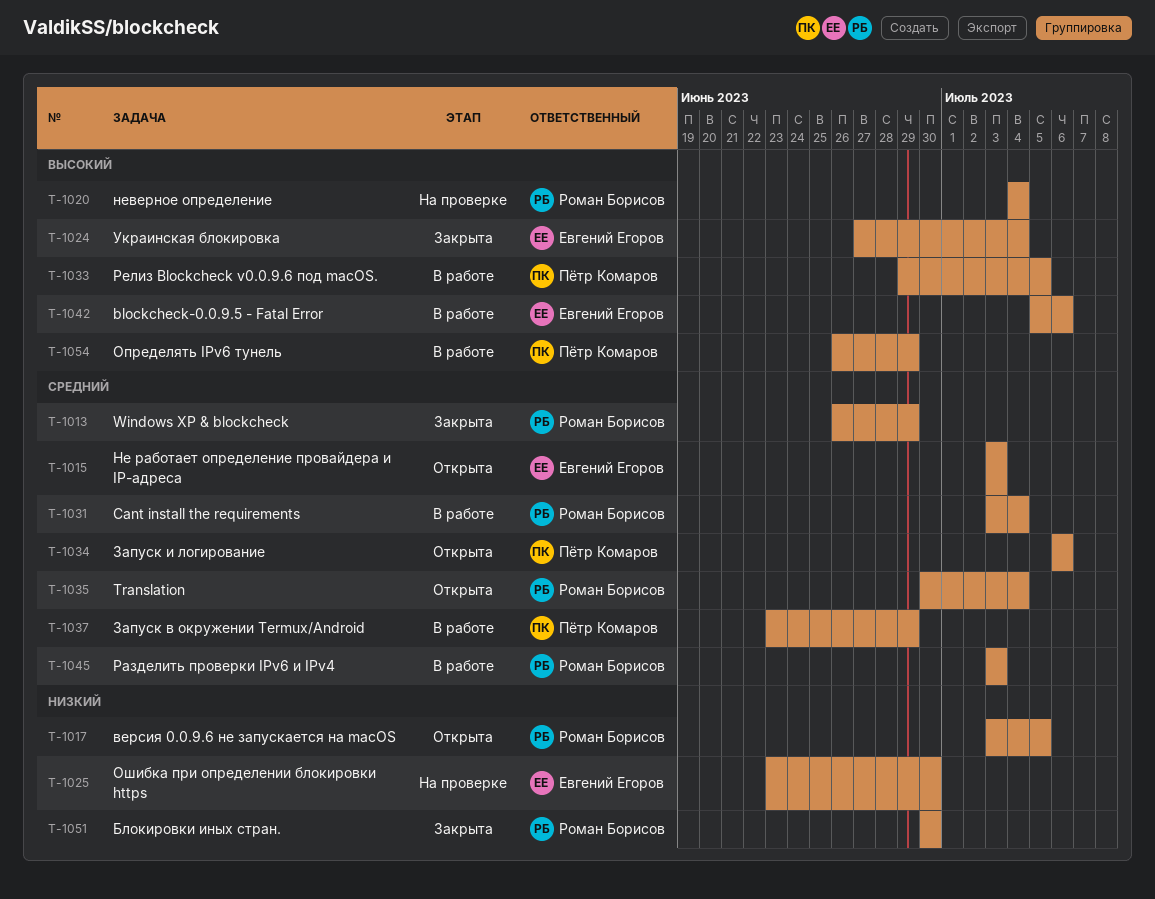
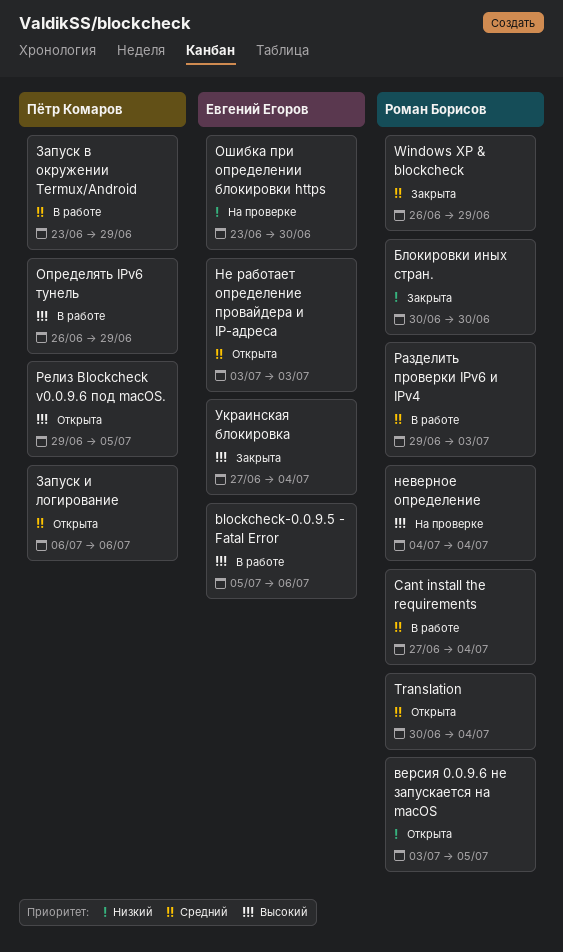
Cant install the requirements, start: Jul 3 -> Jun 27
Разделить проверки IPv6 и IPv4, start: Jul 3 -> Jun 29
Релиз Blockcheck v0.0.9.6 под macOS., status: В работе -> Открыта

